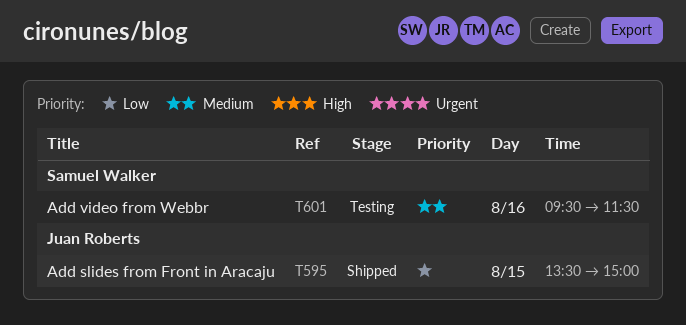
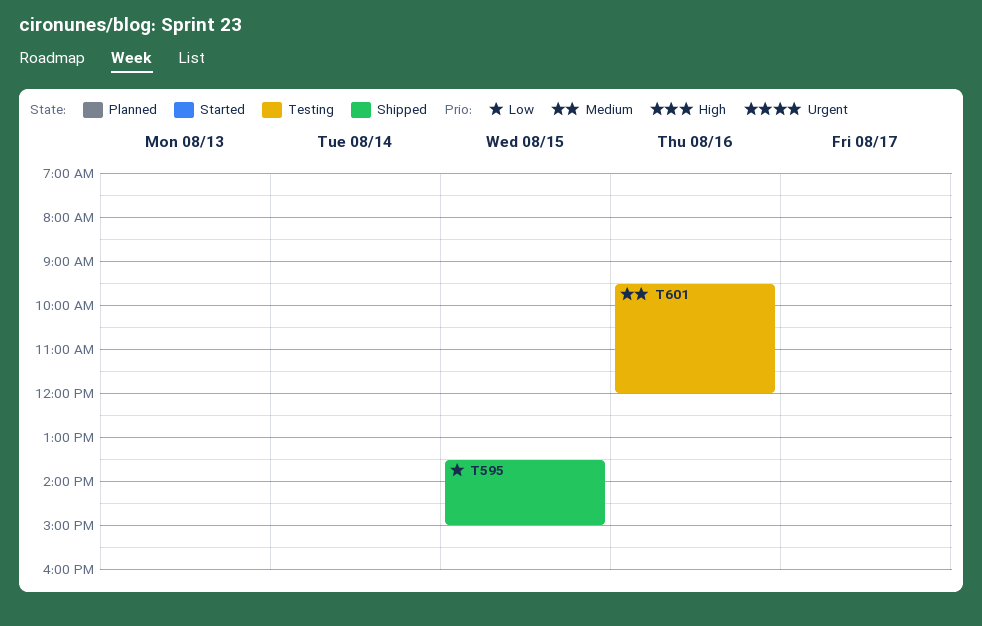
T601, ends: 11:30 -> 12:00

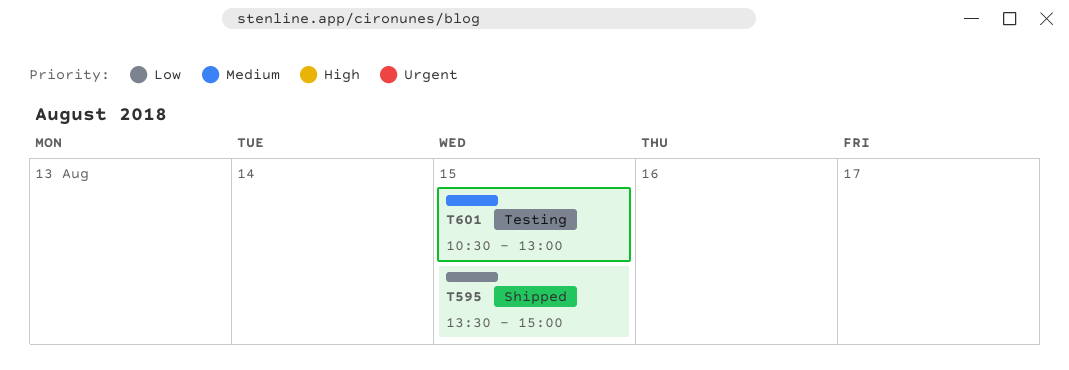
T601, day: Aug 16 -> Aug 15
T601, begins: 09:30 -> 10:30
T601, ends: 12:00 -> 13:00

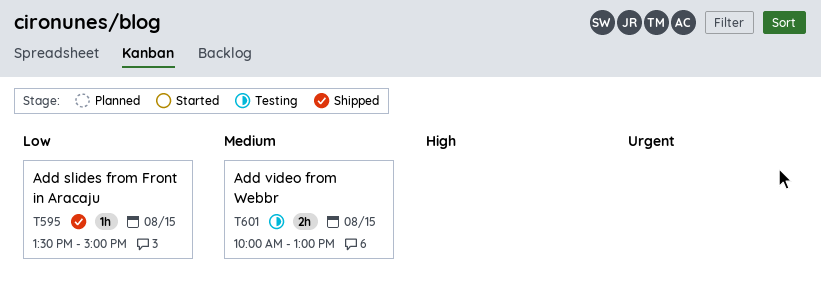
T601, begins: 10:30 -> 10:00

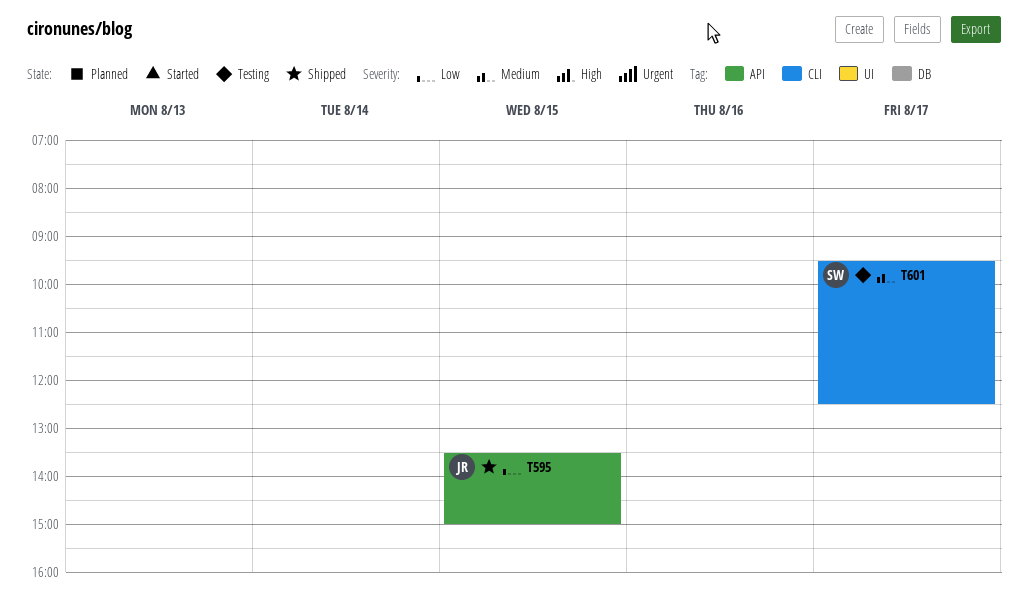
T601, day: Aug 15 -> Aug 17
T601, begins: 10:00 -> 09:30
T601, ends: 13:00 -> 12:30

